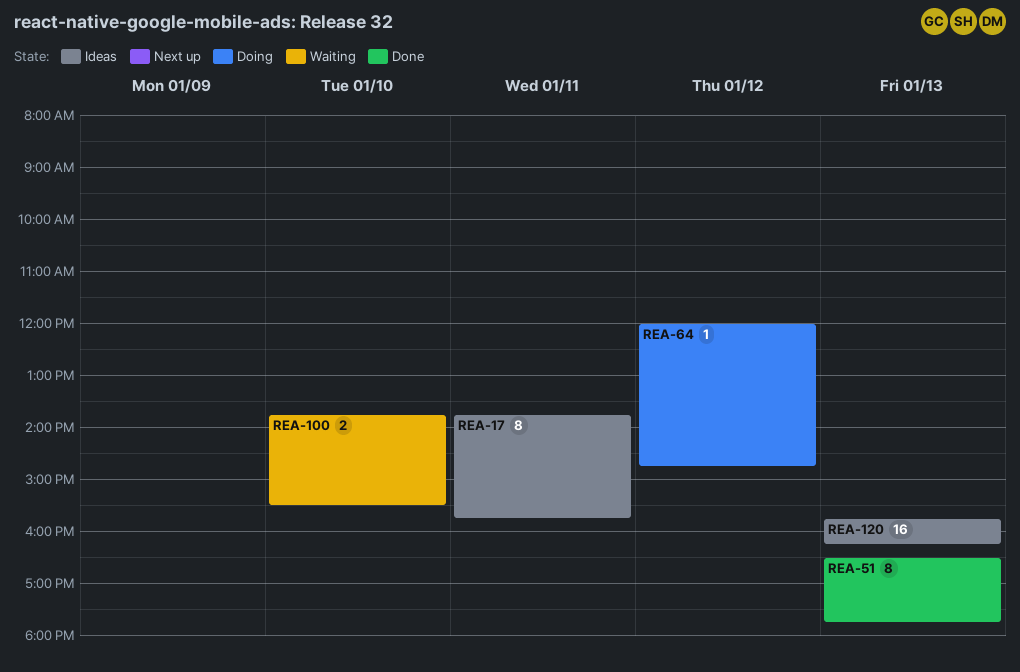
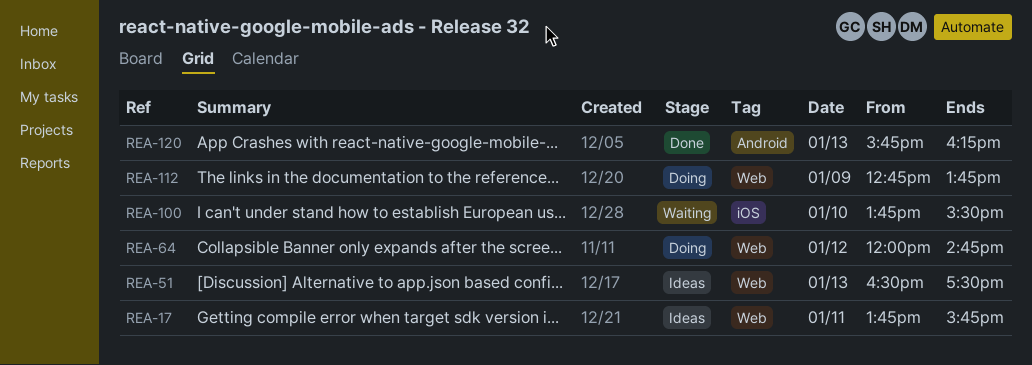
REA-51, status: Done -> Ideas
REA-51, ends: 17:45 -> 17:30
REA-112: none -> present
REA-120, status: Ideas -> Done

